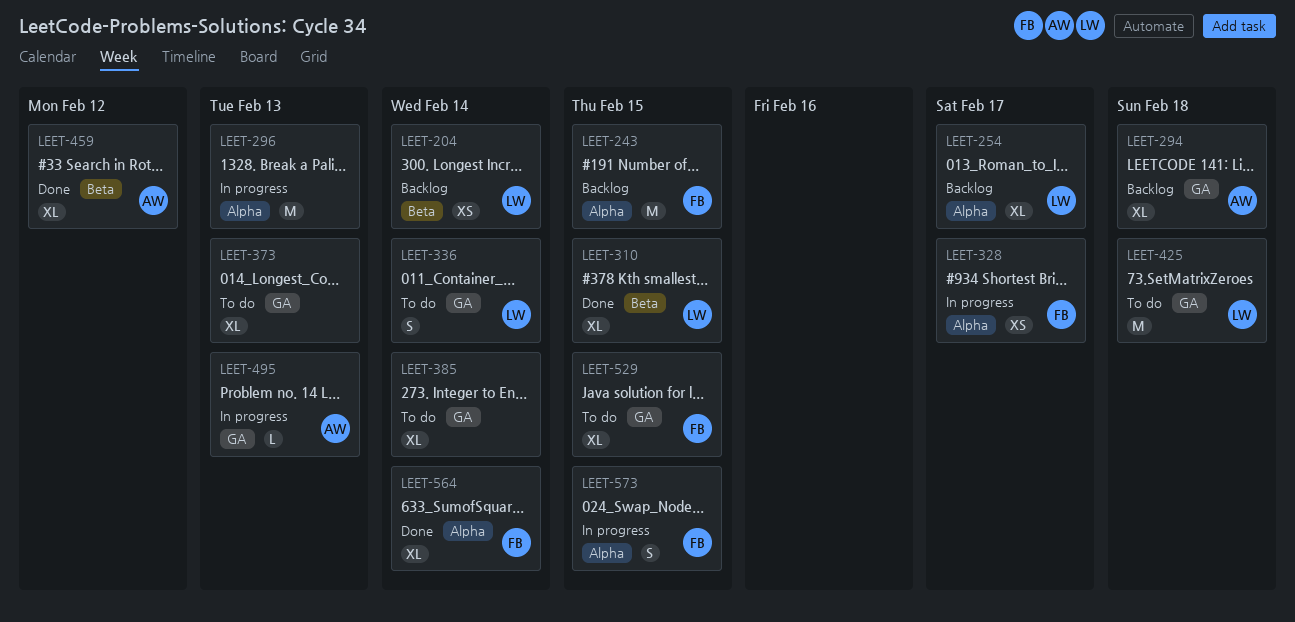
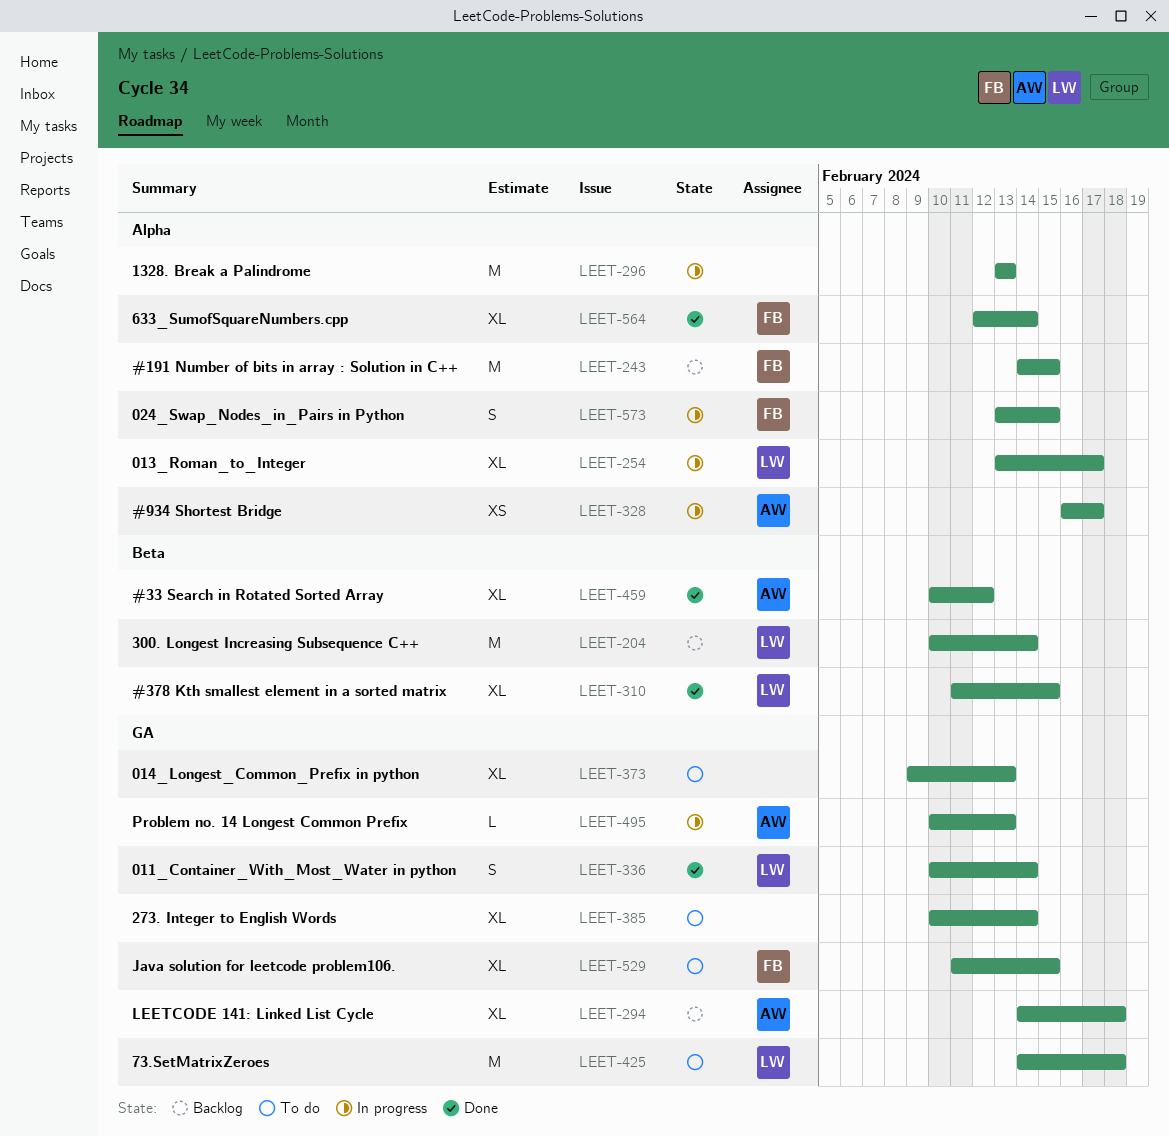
LEET-204, estimate: XS -> M
LEET-254, status: Backlog -> In progress
LEET-328, owner: FB -> AW
LEET-336, status: To do -> Done

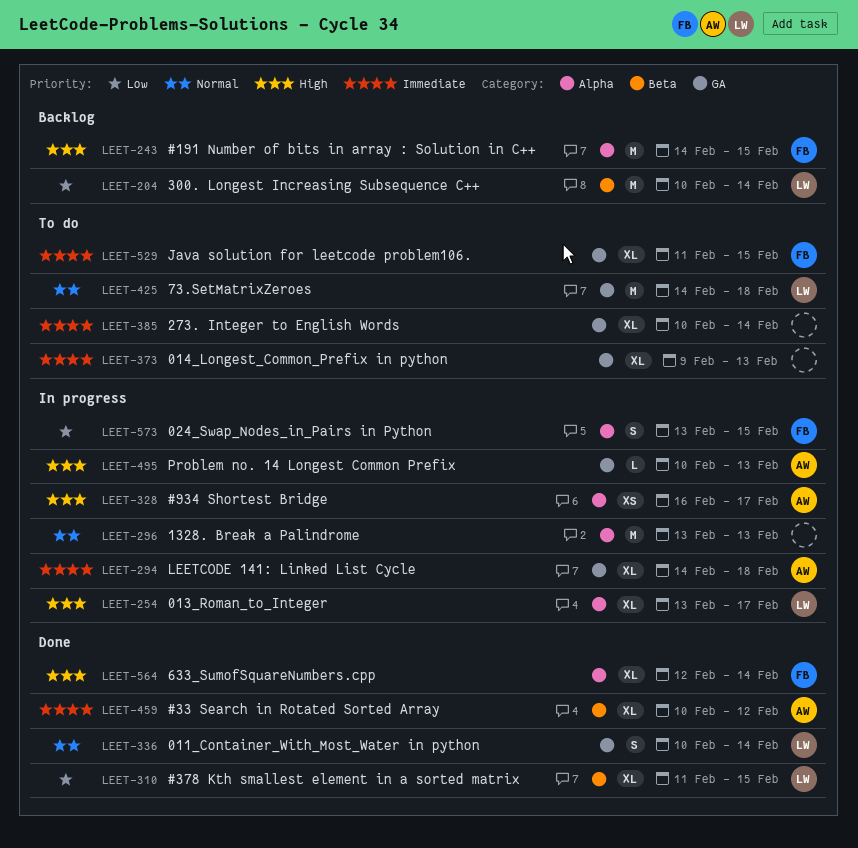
LEET-294, status: Backlog -> In progress

